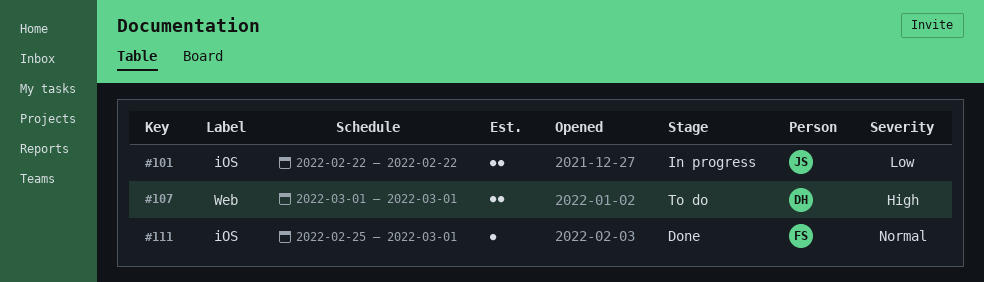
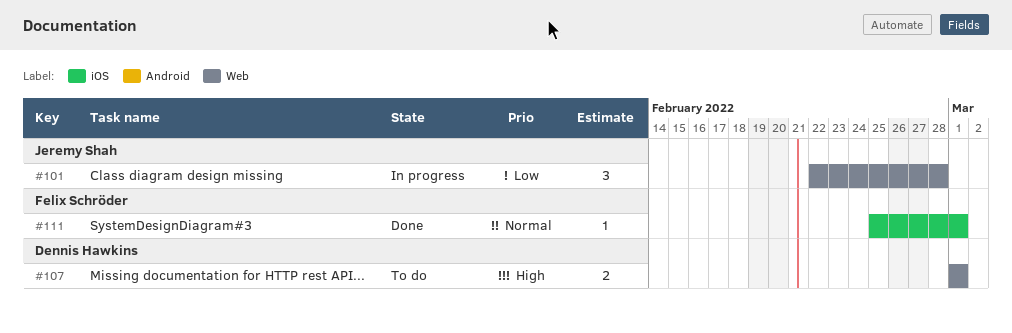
#101, label: iOS -> Web
#101, estimate: 2 -> 3
#101, due: Feb 22 -> Feb 28

